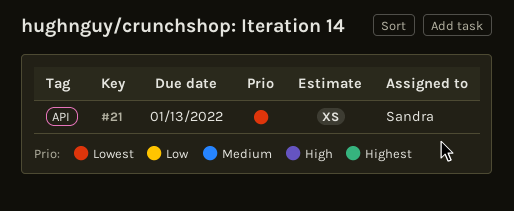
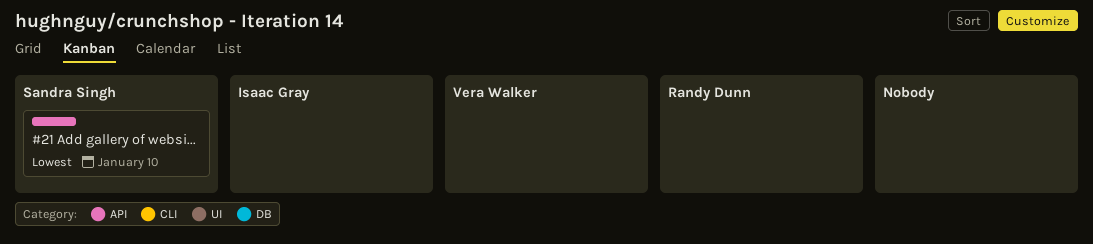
#21, due: Jan 13 -> Jan 10

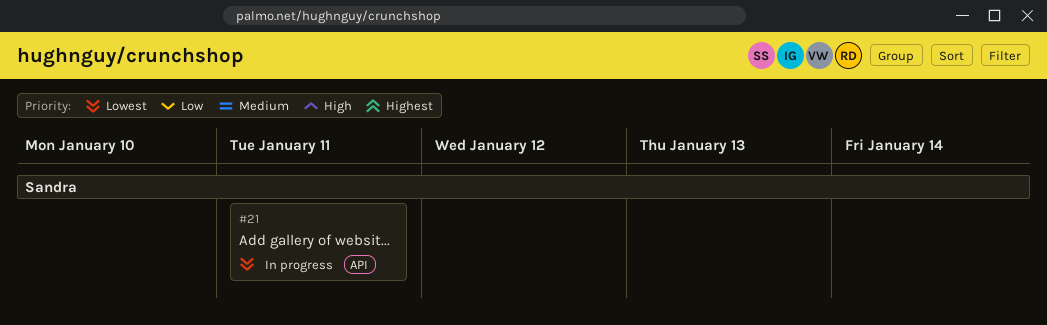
#21, due: Jan 10 -> Jan 11

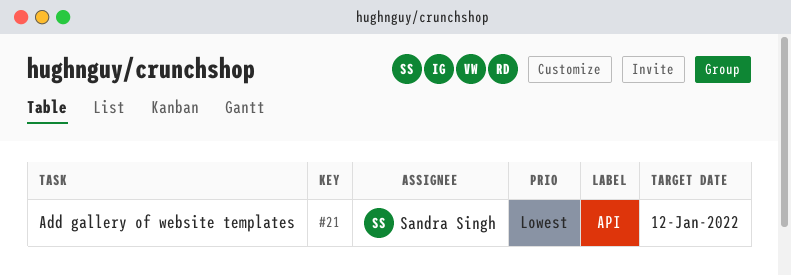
#21, due: Jan 11 -> Jan 12

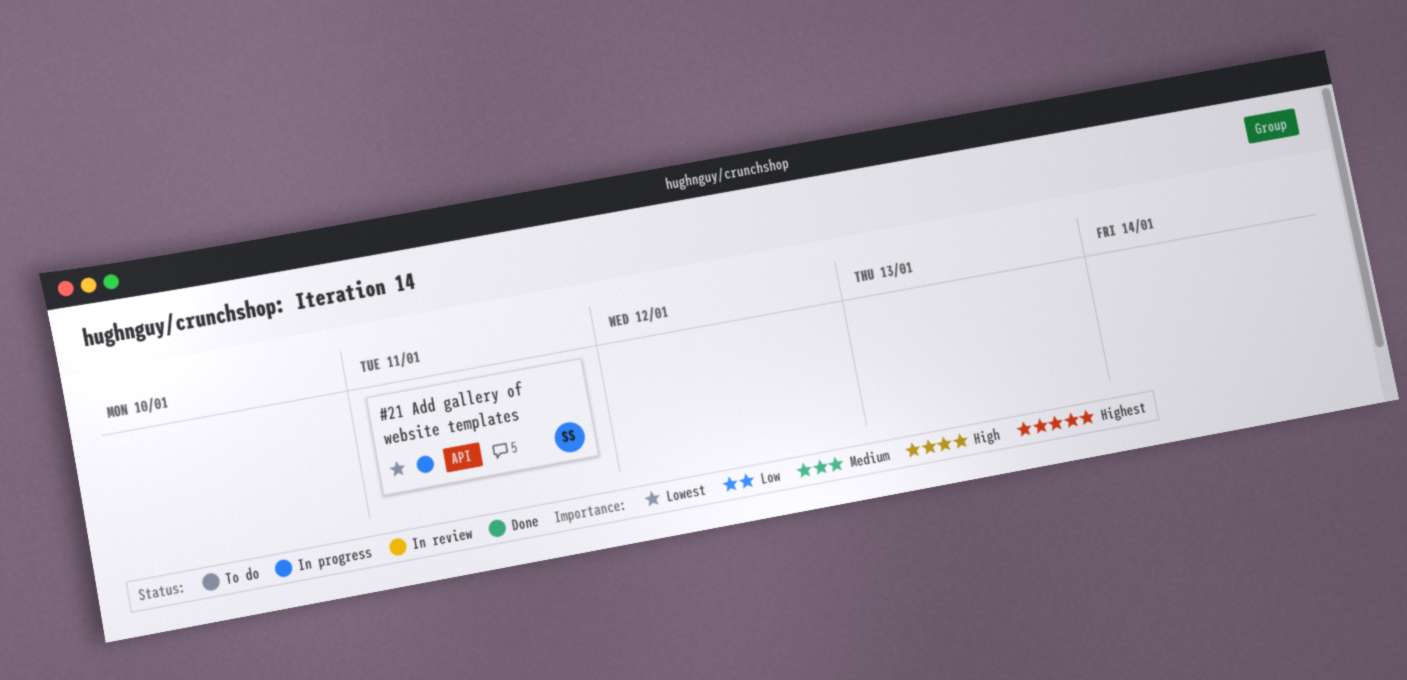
#21, due: Jan 12 -> Jan 11

